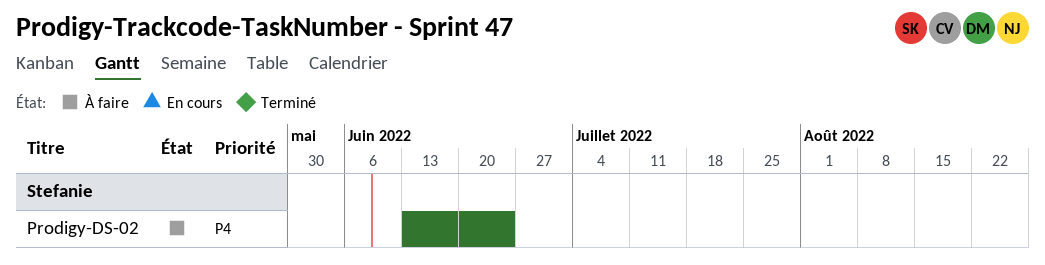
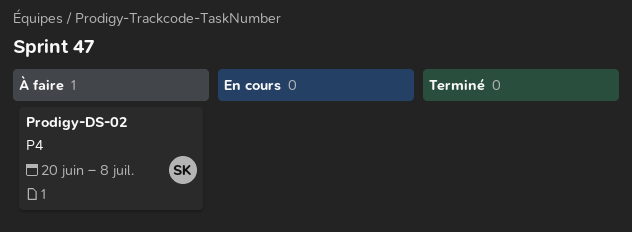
Prodigy-DS-02, start: Jun 13 -> Jun 20
Prodigy-DS-02, due: Jun 24 -> Jul 8

